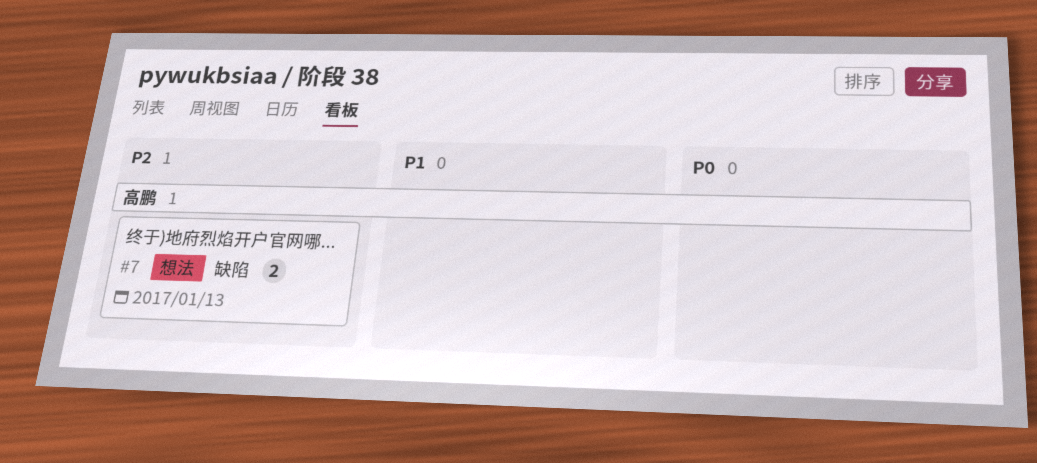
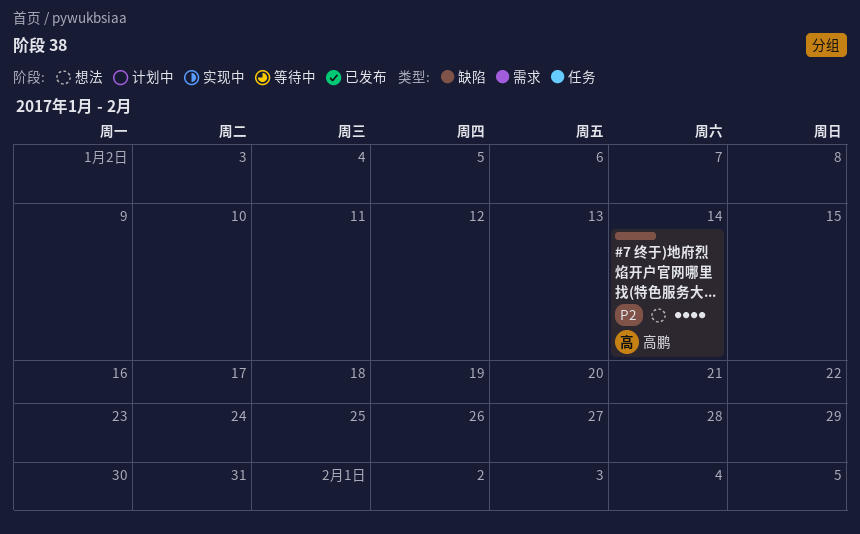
#7, estimate: 2 -> 4
#7, due: Jan 13 -> Jan 14

